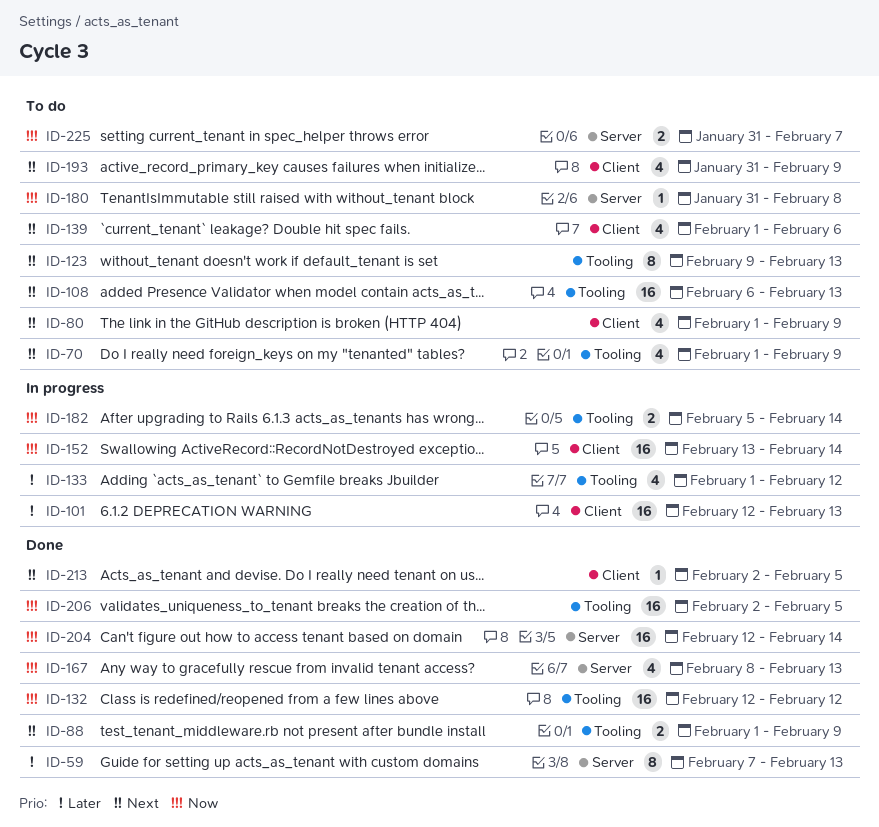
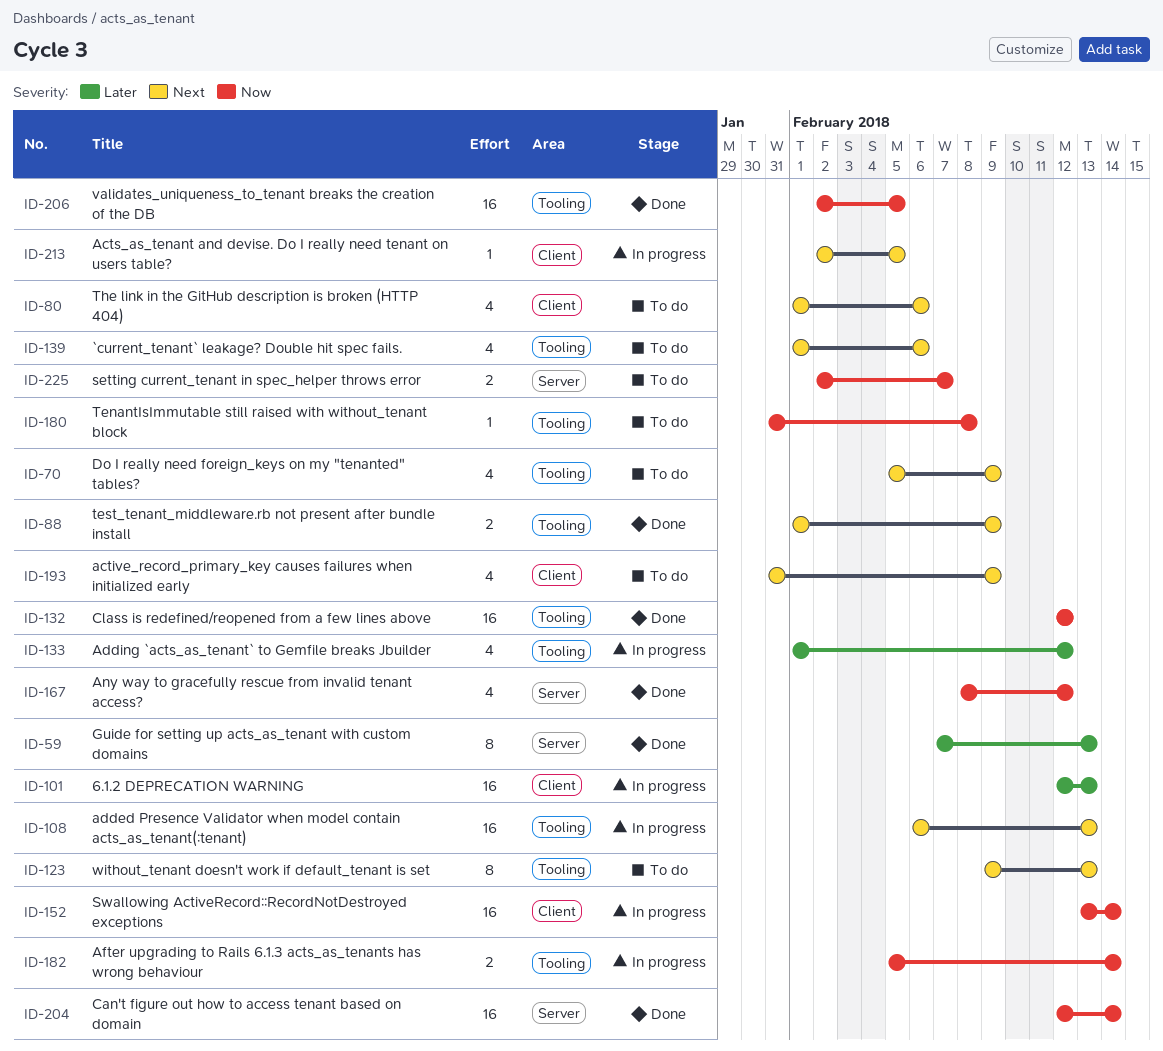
ID-70, start: Feb 1 -> Feb 5
ID-80, due: Feb 9 -> Feb 6
ID-108, status: To do -> In progress
ID-139, label: Client -> Tooling
ID-167, due: Feb 13 -> Feb 12
ID-180, label: Server -> Tooling
ID-213, status: Done -> In progress
ID-225, start: Jan 31 -> Feb 2

